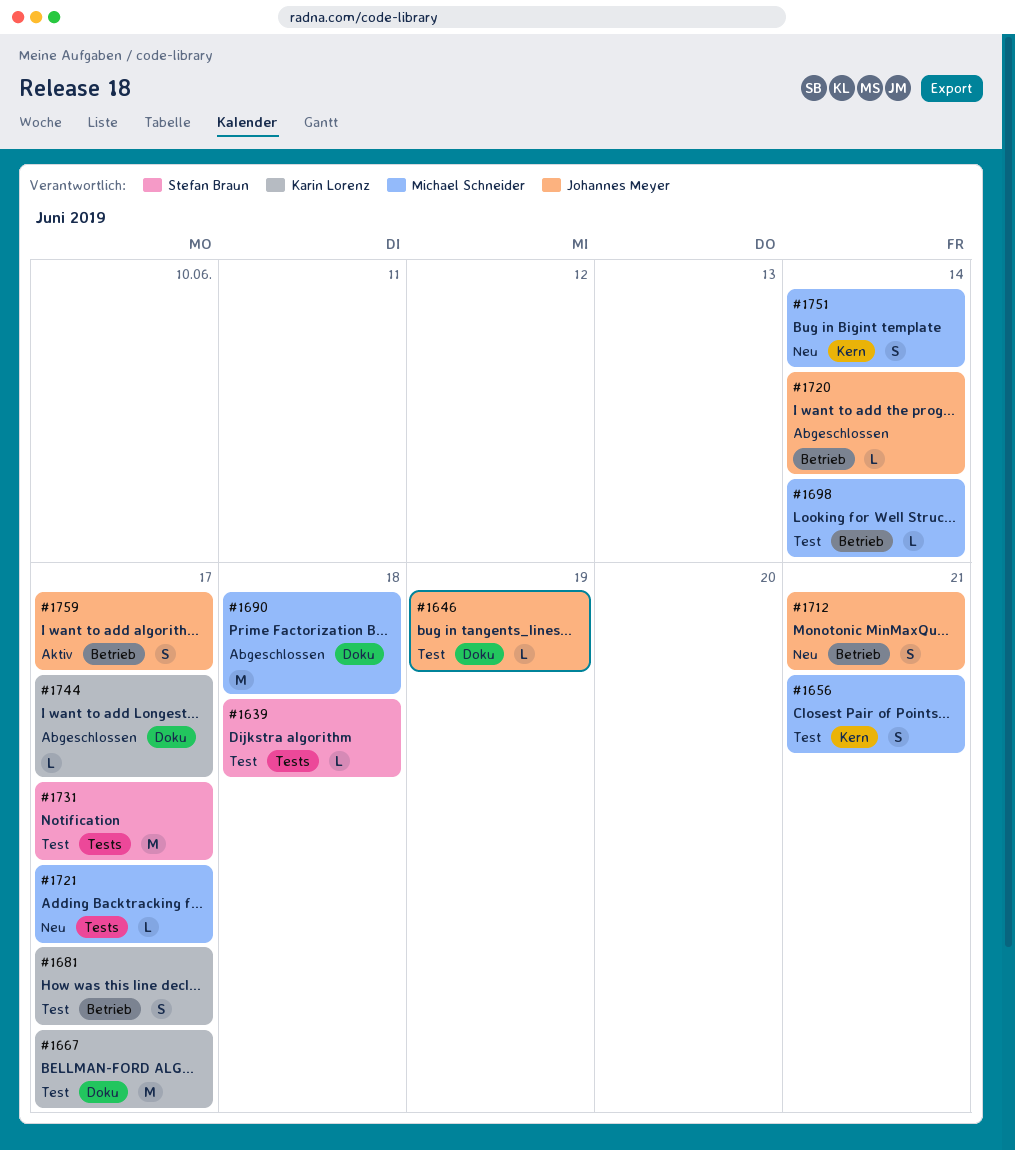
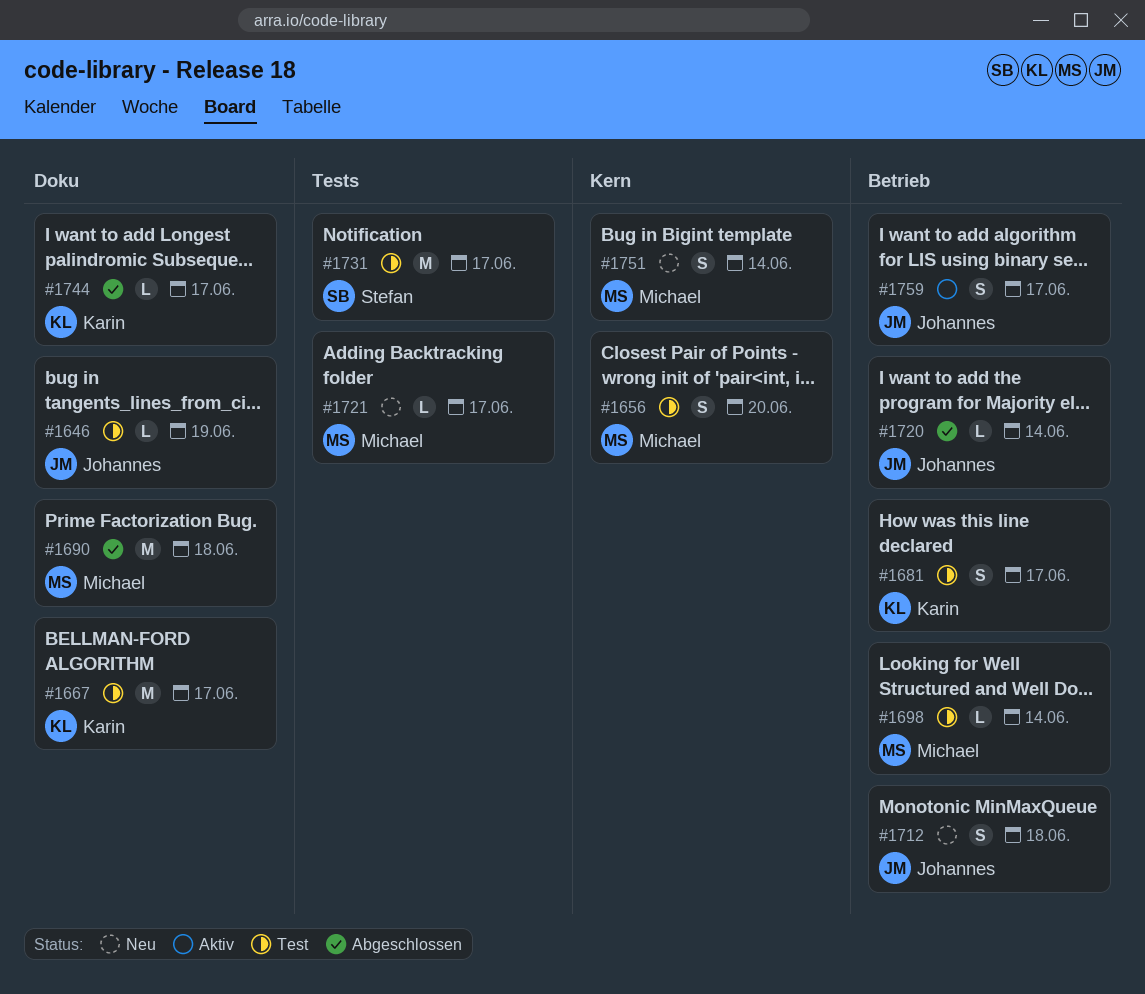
#1639: present -> none
#1656, due: Jun 21 -> Jun 20
#1712, due: Jun 21 -> Jun 18

